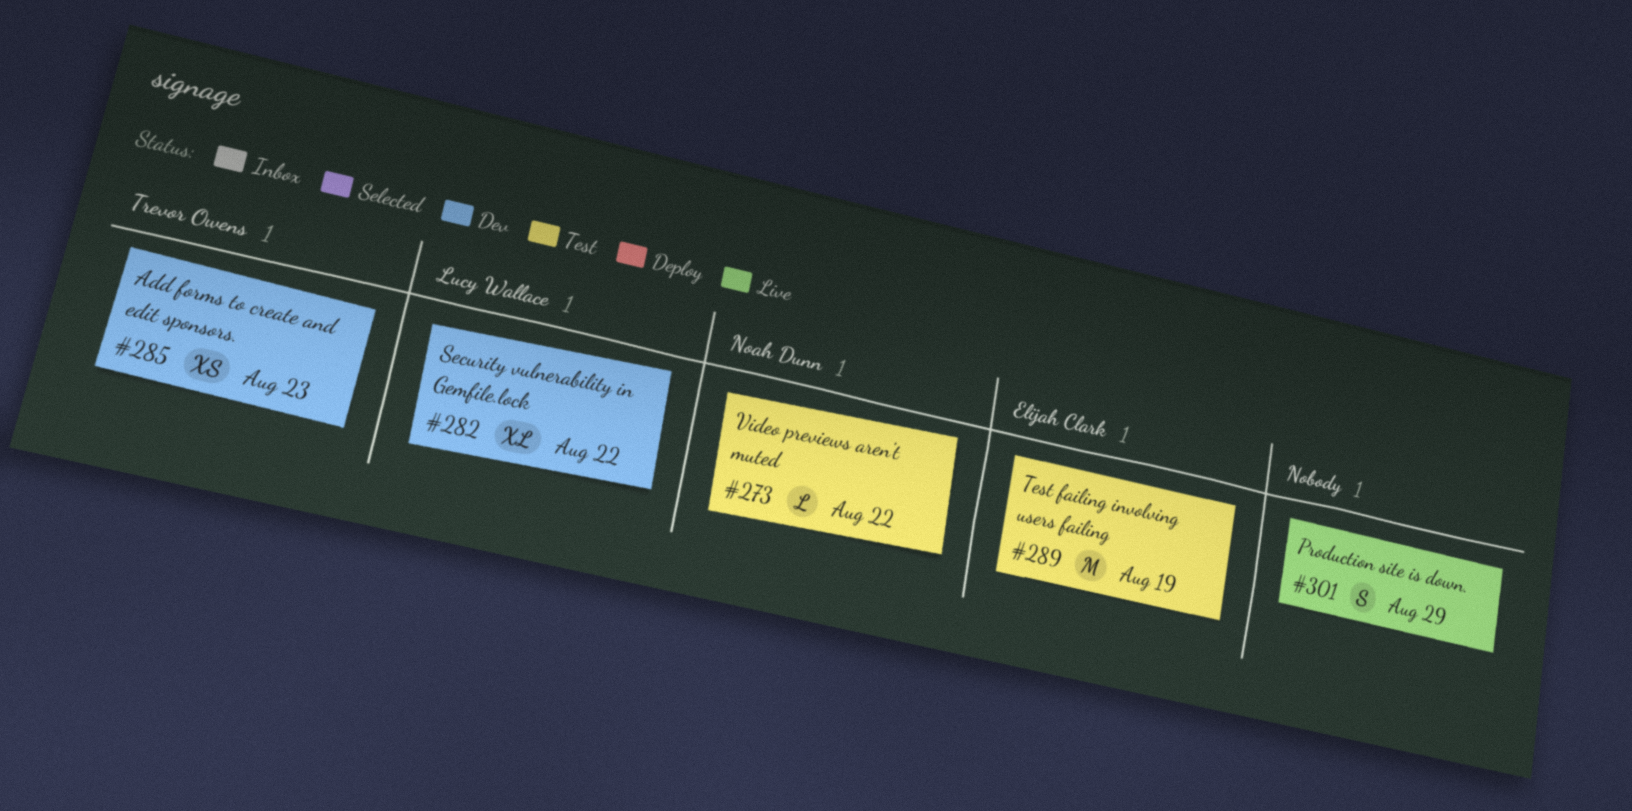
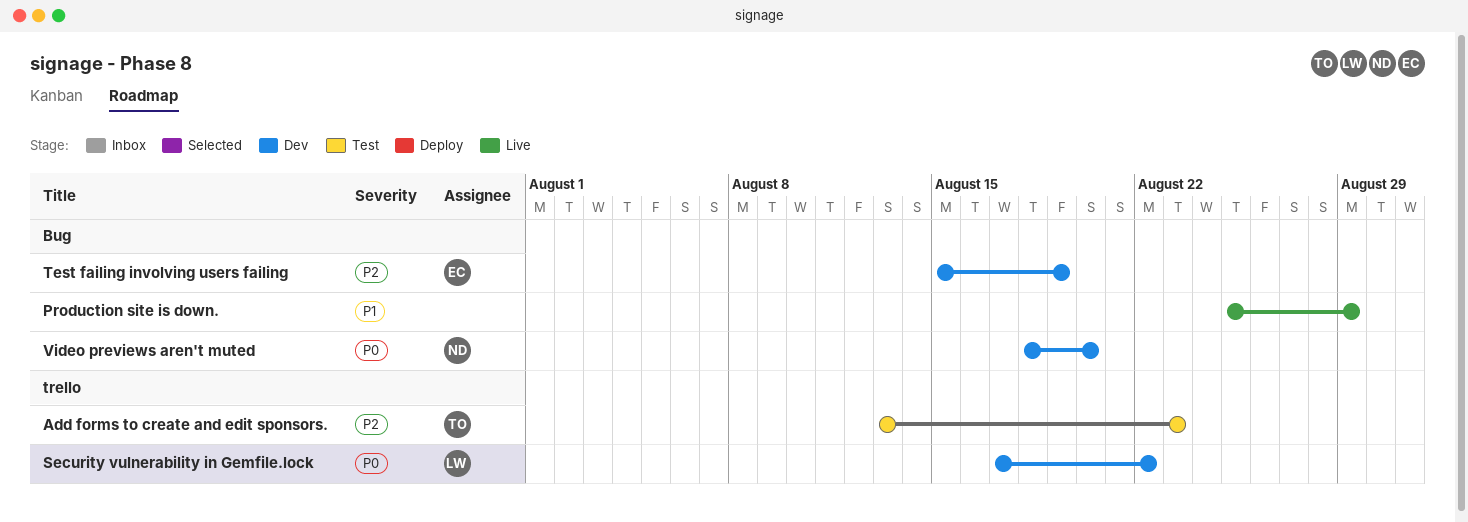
Add forms to create and edit sponsors., status: Dev -> Test
Test failing involving users failing, status: Test -> Dev
Video previews aren't muted, status: Test -> Dev
Video previews aren't muted, due: Aug 22 -> Aug 20

